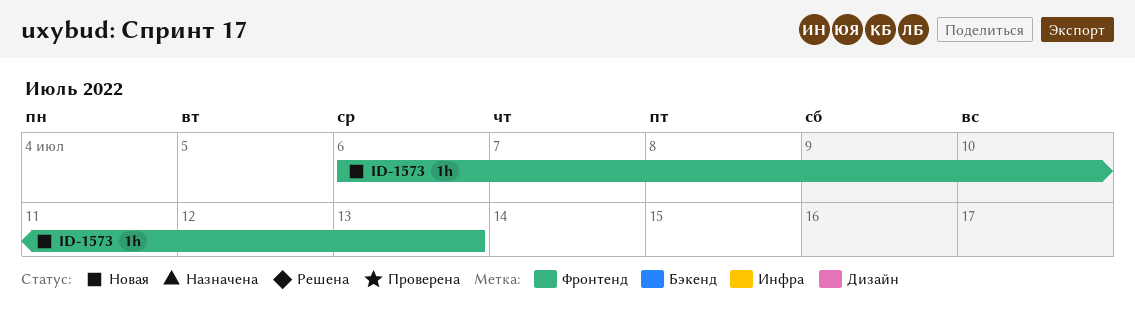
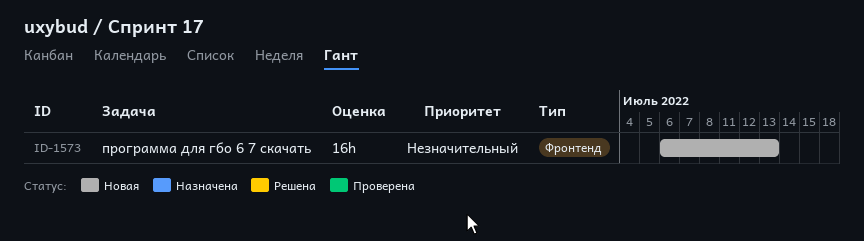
ID-1573, estimate: 1h -> 16h

